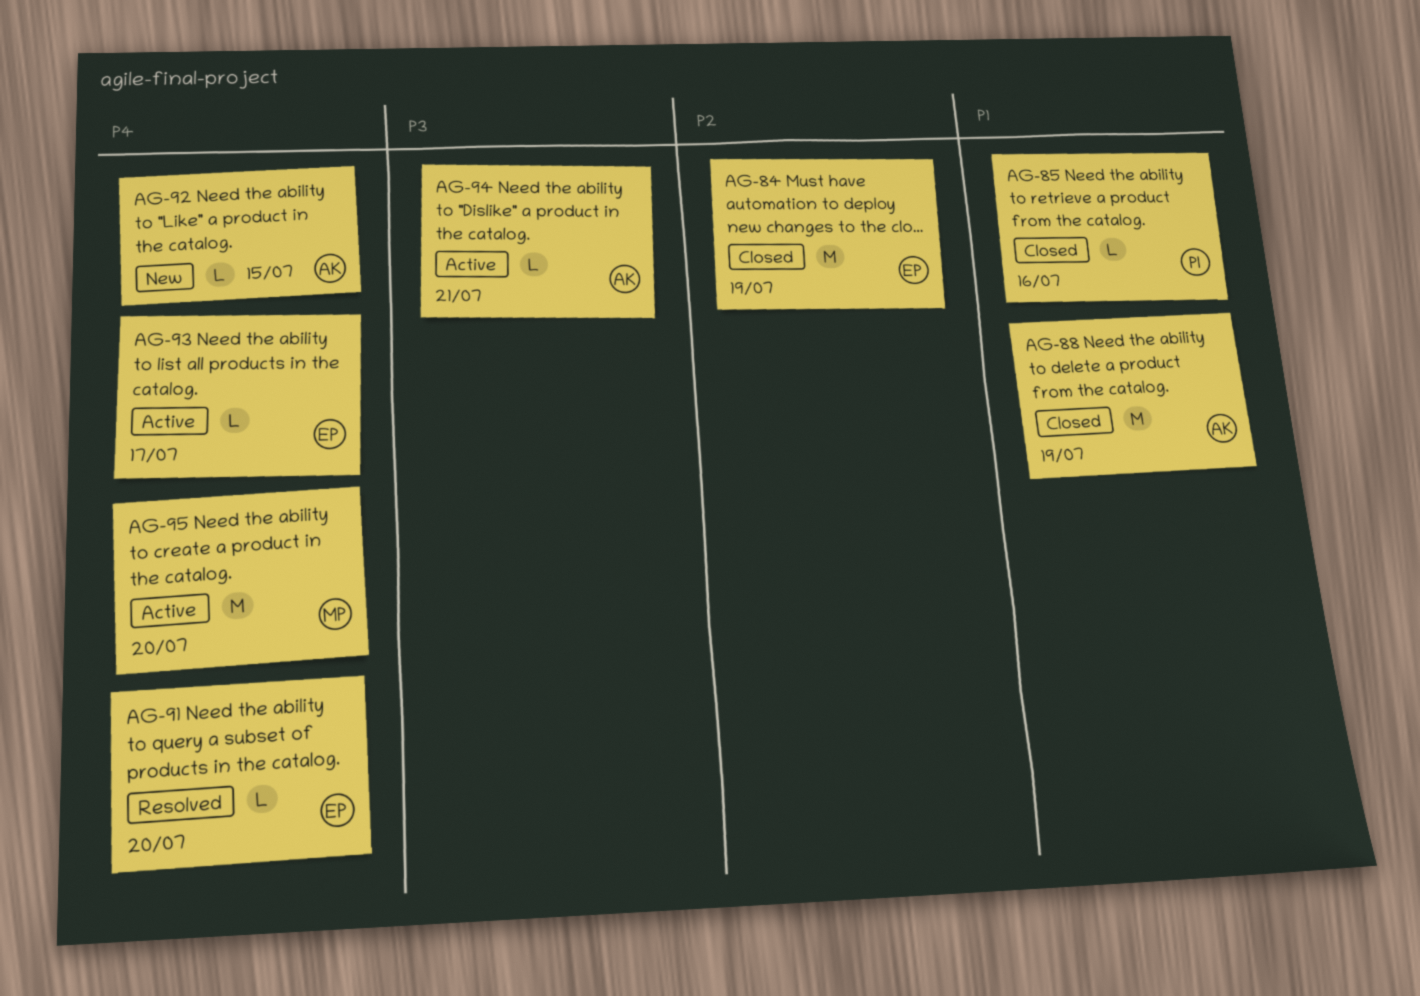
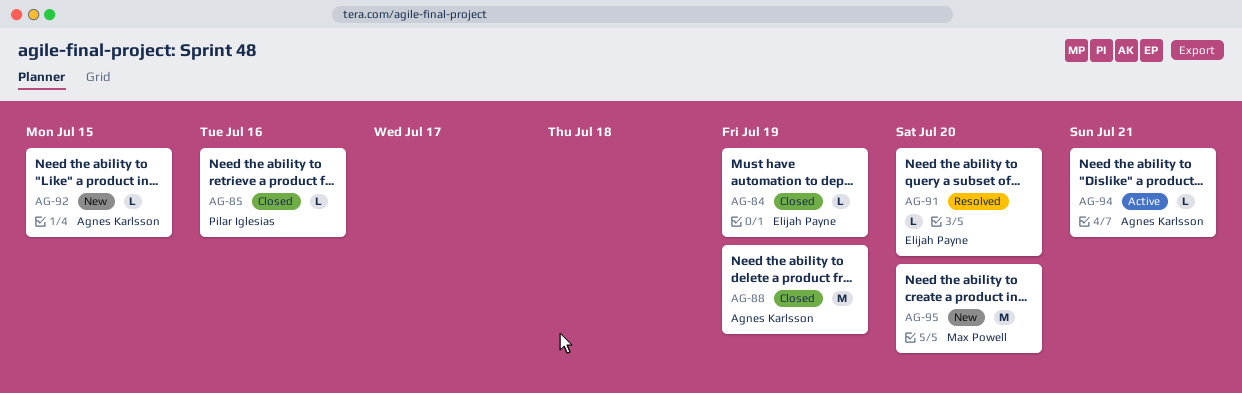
AG-84, estimate: M -> L
AG-93: present -> none
AG-95, status: Active -> New

